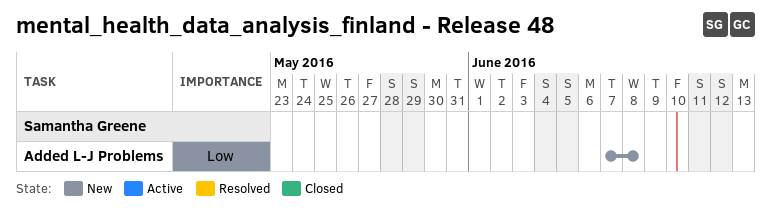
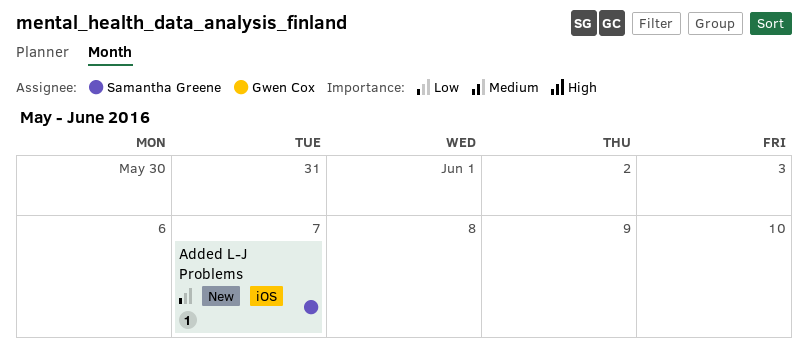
Added L-J Problems, due: Jun 8 -> Jun 7

